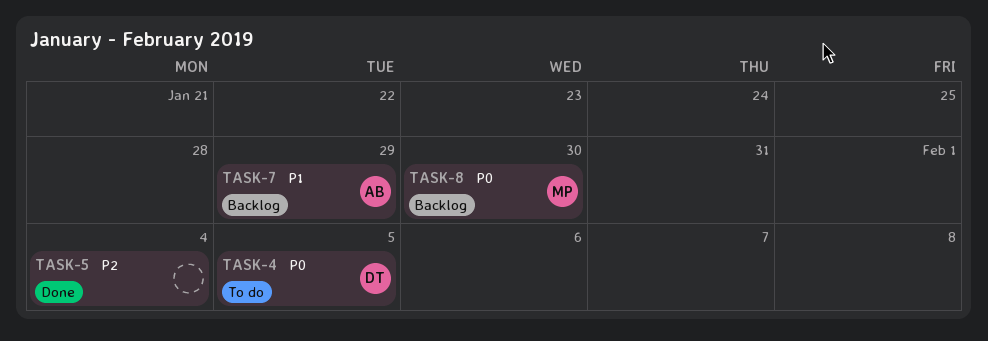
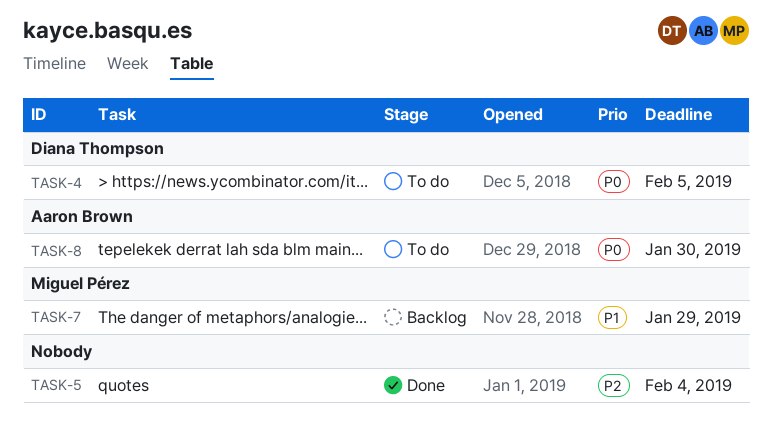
TASK-7, owner: Aaron Brown -> Miguel Pérez
TASK-8, status: Backlog -> To do
TASK-8, owner: Miguel Pérez -> Aaron Brown

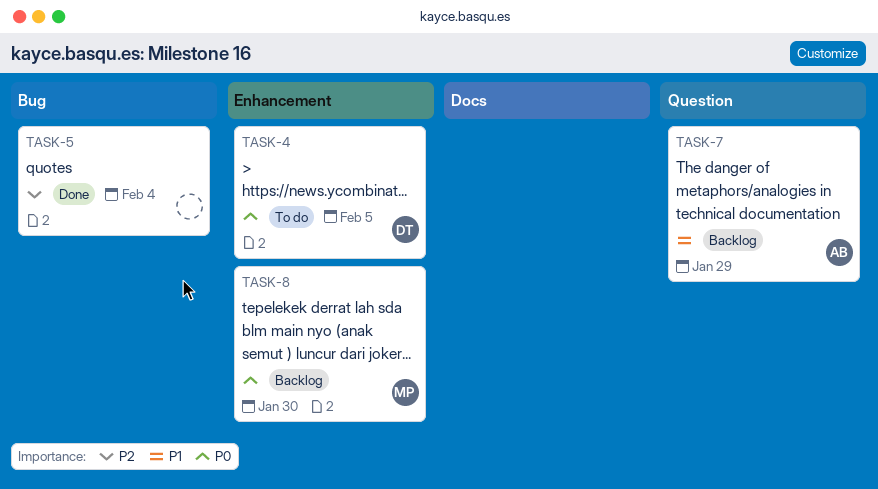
TASK-7, owner: Miguel Pérez -> Aaron Brown
TASK-8, status: To do -> Backlog
TASK-8, owner: Aaron Brown -> Miguel Pérez

